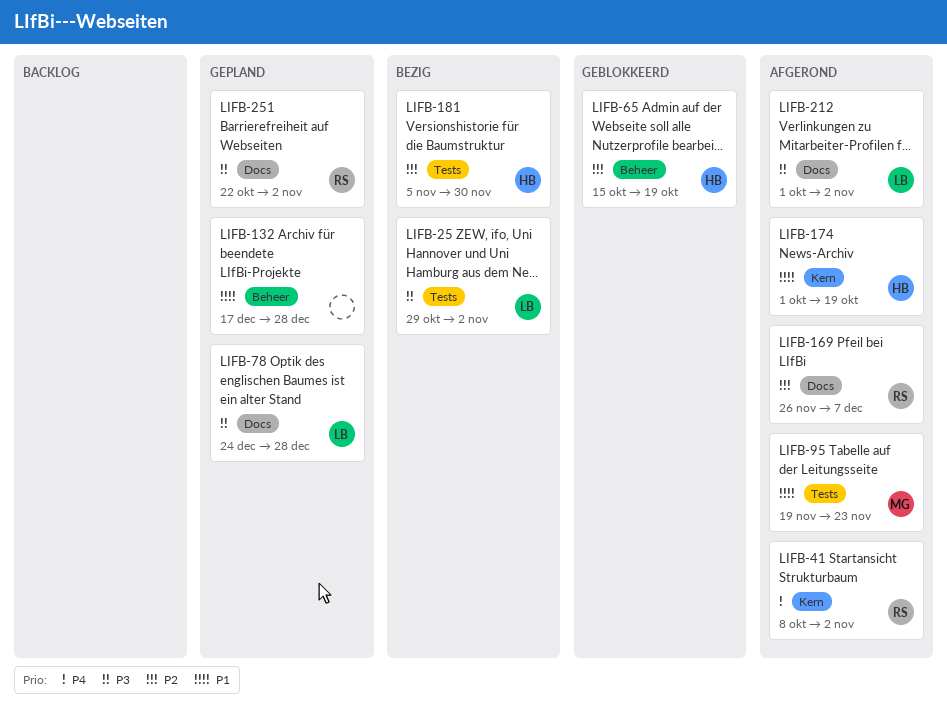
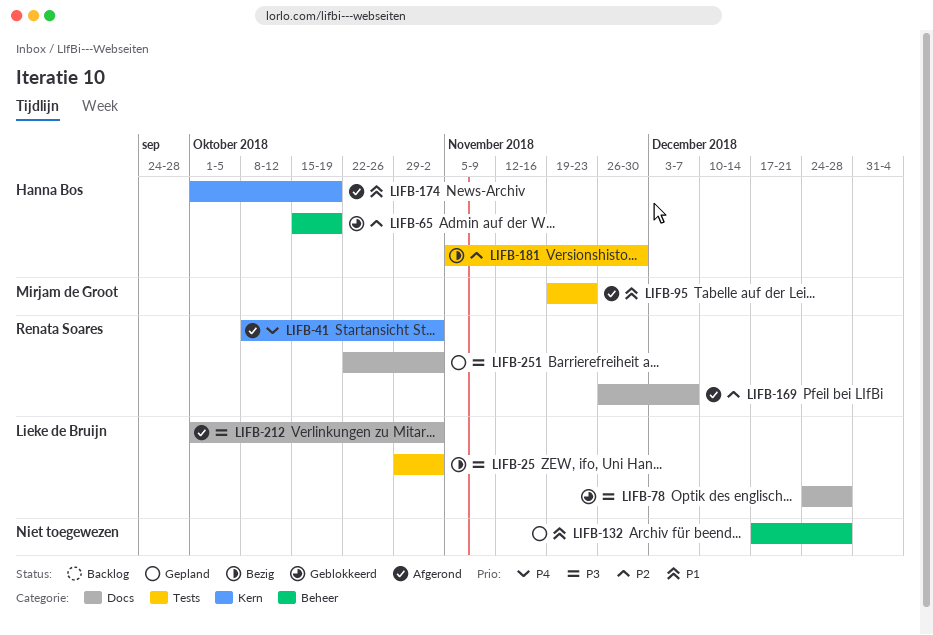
LIFB-78, status: Gepland -> Geblokkeerd

